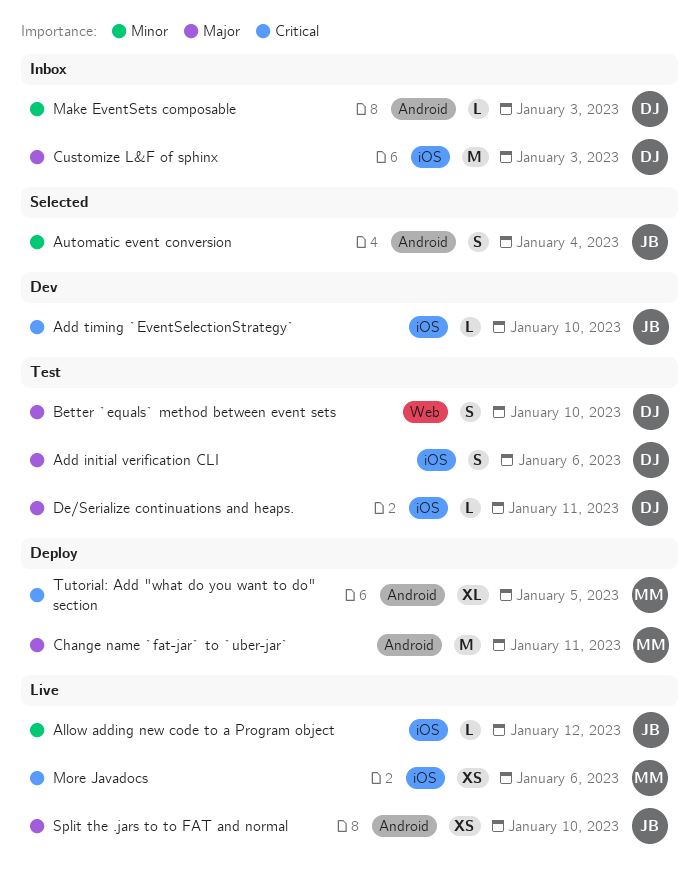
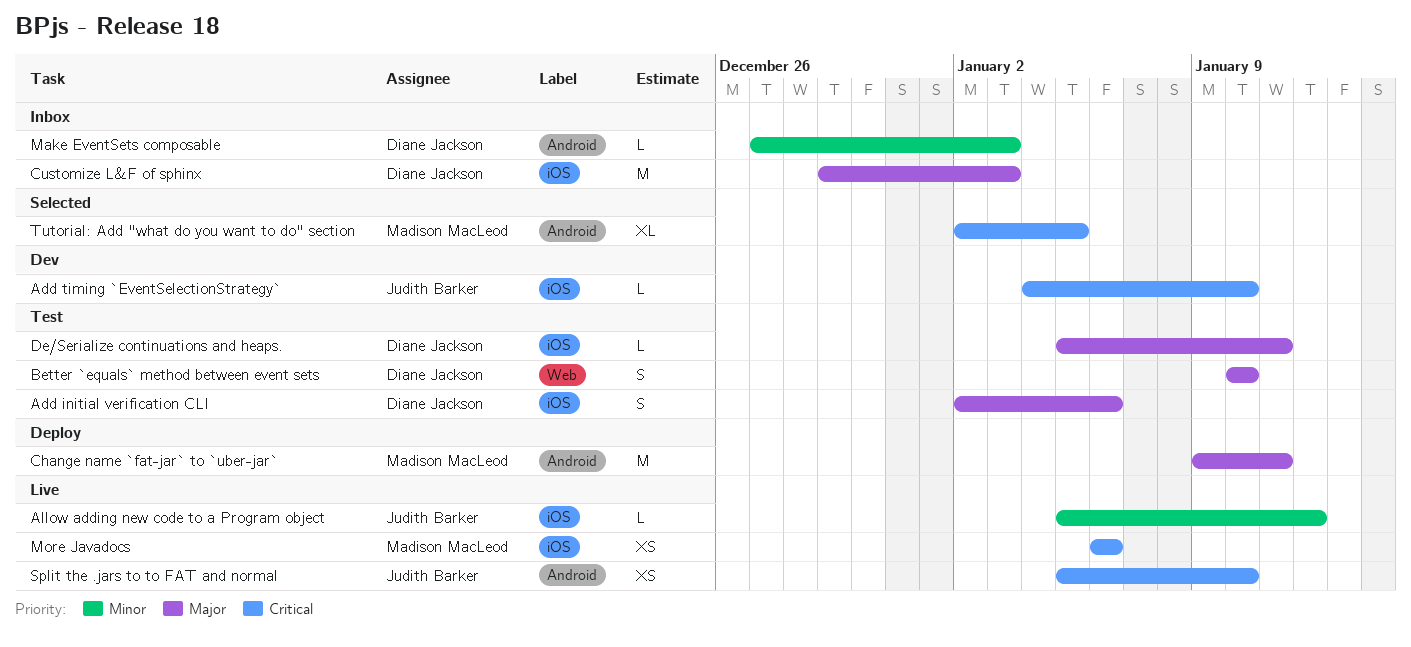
Automatic event conversion: present -> none
Split the .jars to to FAT and normal, priority: Major -> Critical
Tutorial: Add "what do you want to do" section, status: Deploy -> Selected

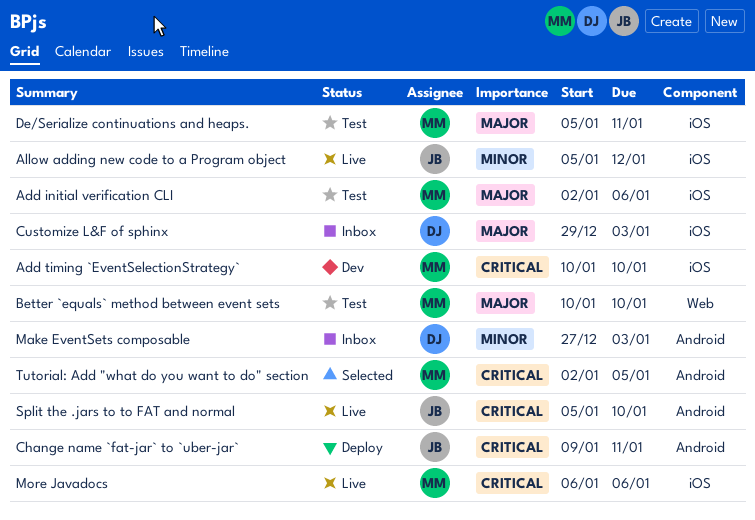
Add initial verification CLI, owner: Diane Jackson -> Madison MacLeod
Add timing `EventSelectionStrategy`, owner: Judith Barker -> Madison MacLeod
Add timing `EventSelectionStrategy`, start: Jan 4 -> Jan 10
Better `equals` method between event sets, owner: Diane Jackson -> Madison MacLeod
Change name `fat-jar` to `uber-jar`, owner: Madison MacLeod -> Judith Barker
Change name `fat-jar` to `uber-jar`, priority: Major -> Critical
De/Serialize continuations and heaps., owner: Diane Jackson -> Madison MacLeod

